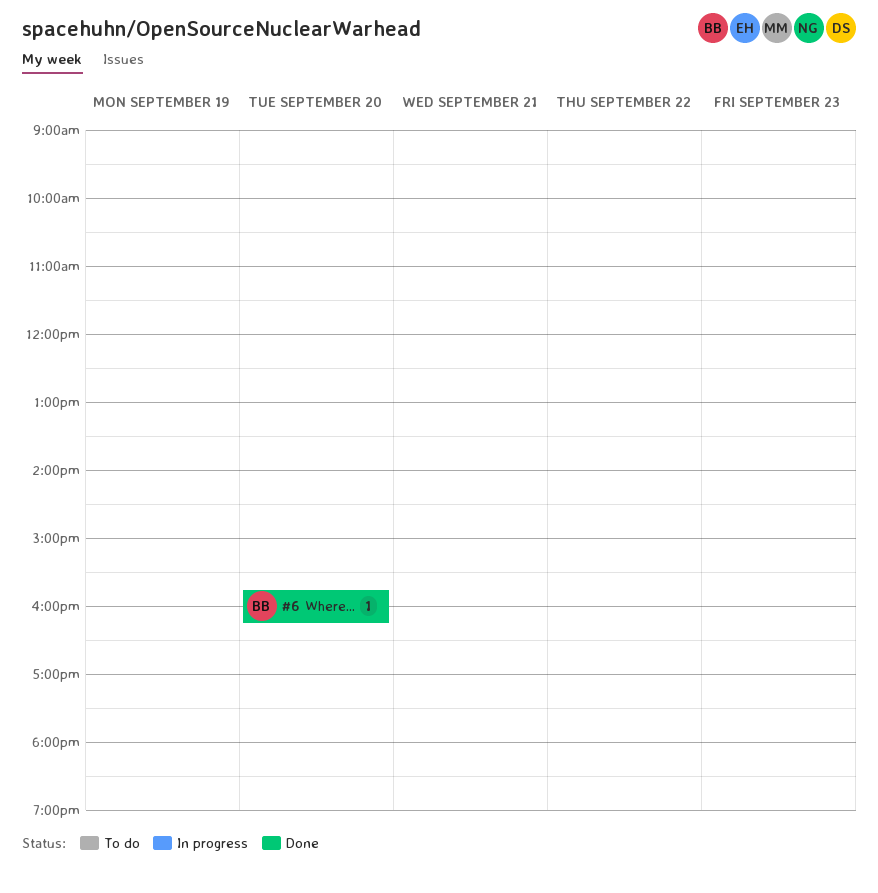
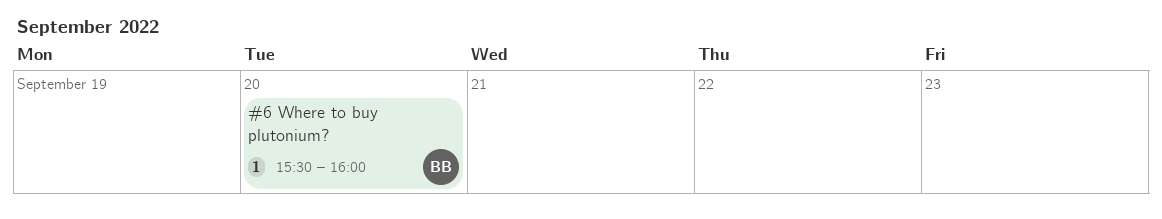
#6, begins: 15:45 -> 15:30
#6, ends: 16:15 -> 16:00

